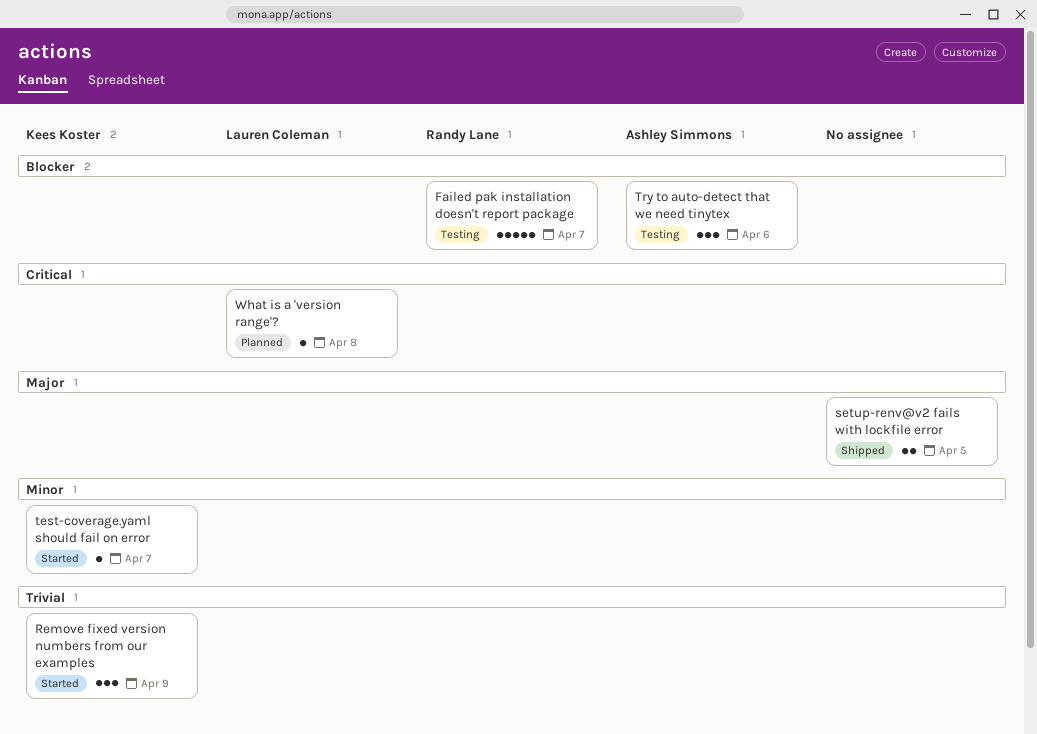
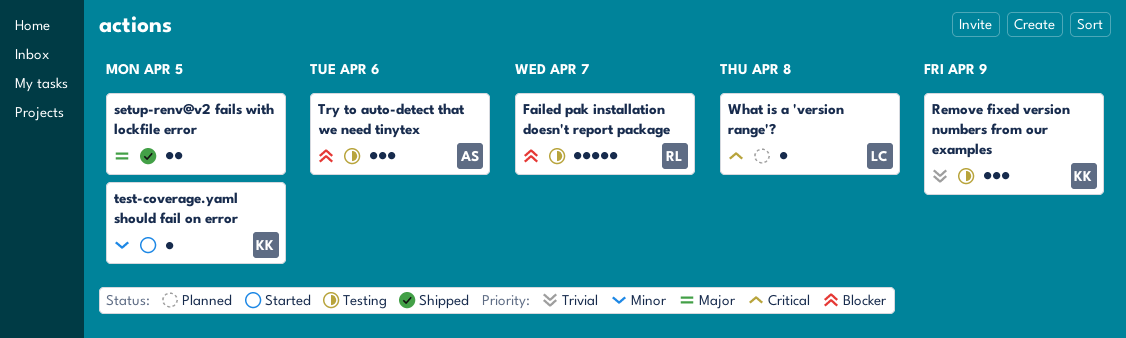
Remove fixed version numbers from our examples, status: Started -> Testing
test-coverage.yaml should fail on error, due: Apr 7 -> Apr 5

